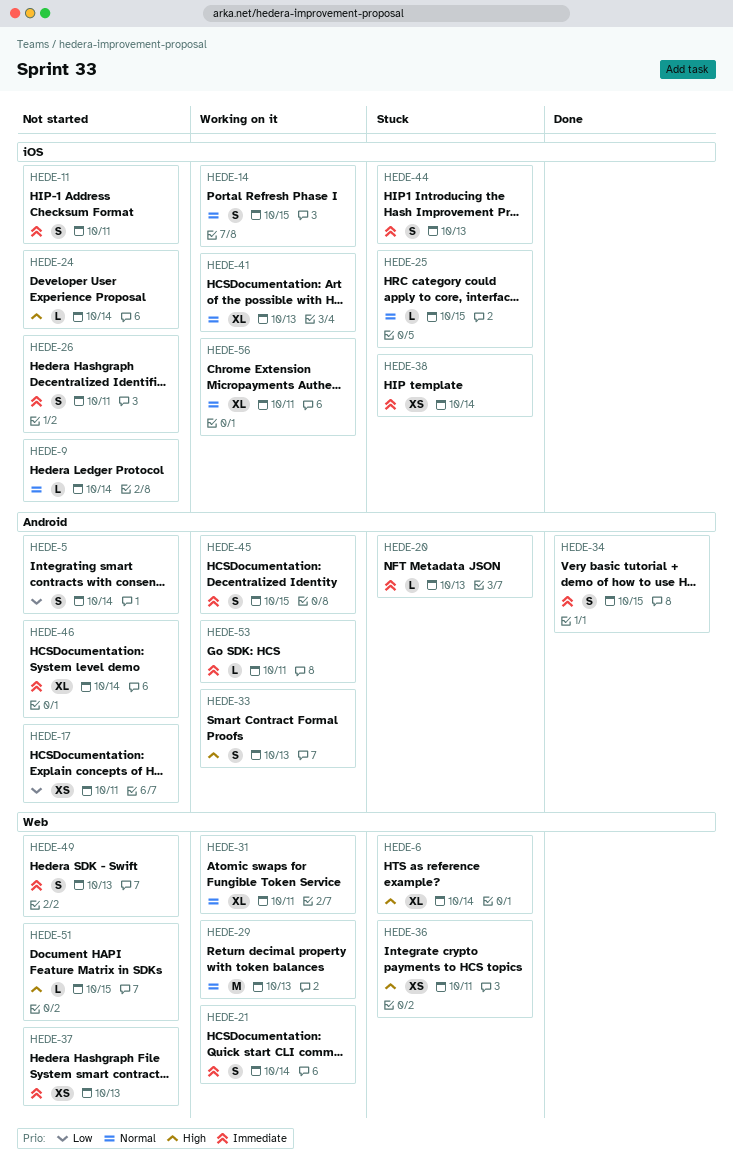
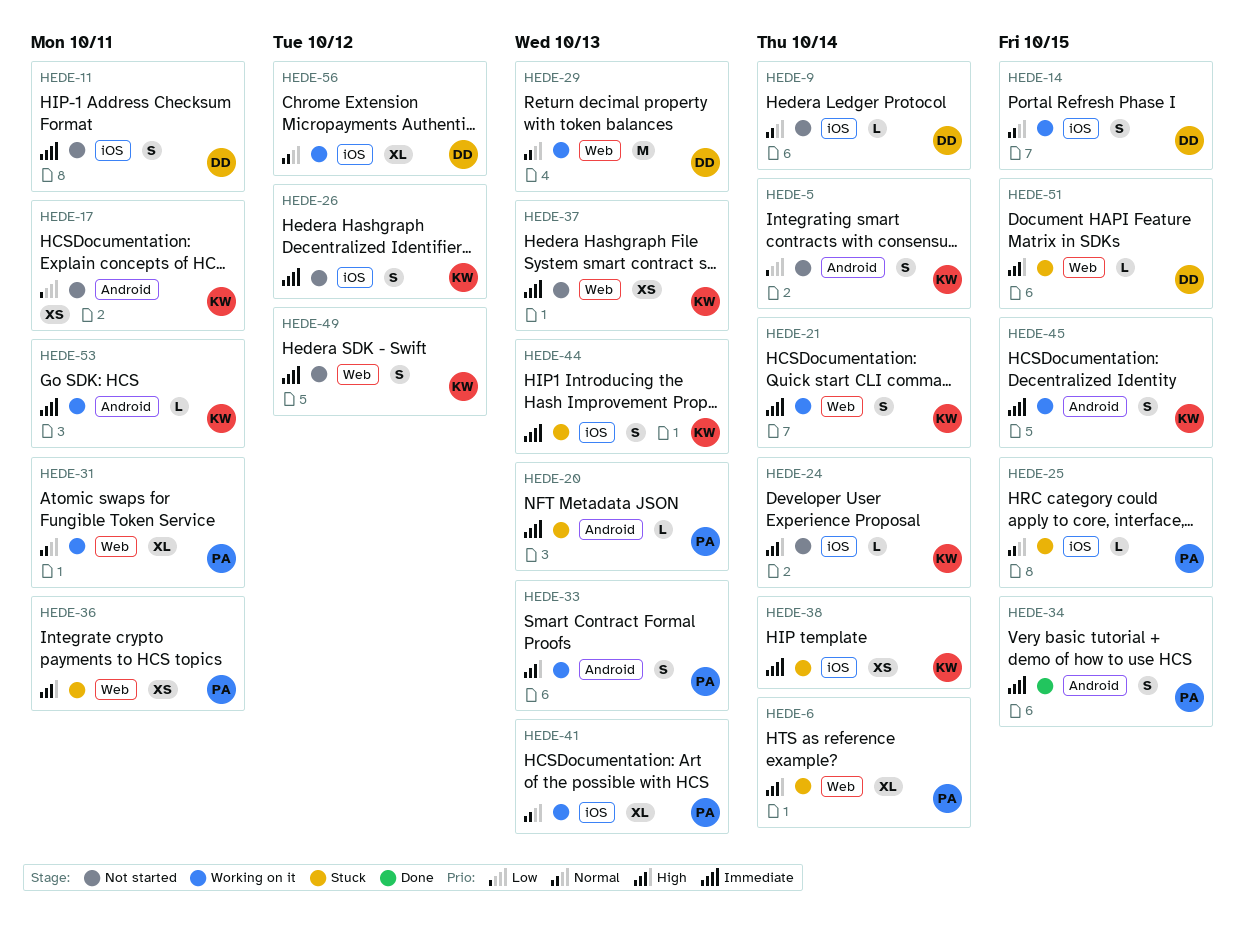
HEDE-26, due: Oct 11 -> Oct 12
HEDE-46: present -> none
HEDE-49, due: Oct 13 -> Oct 12
HEDE-51, status: Not started -> Stuck
HEDE-56, due: Oct 11 -> Oct 12

